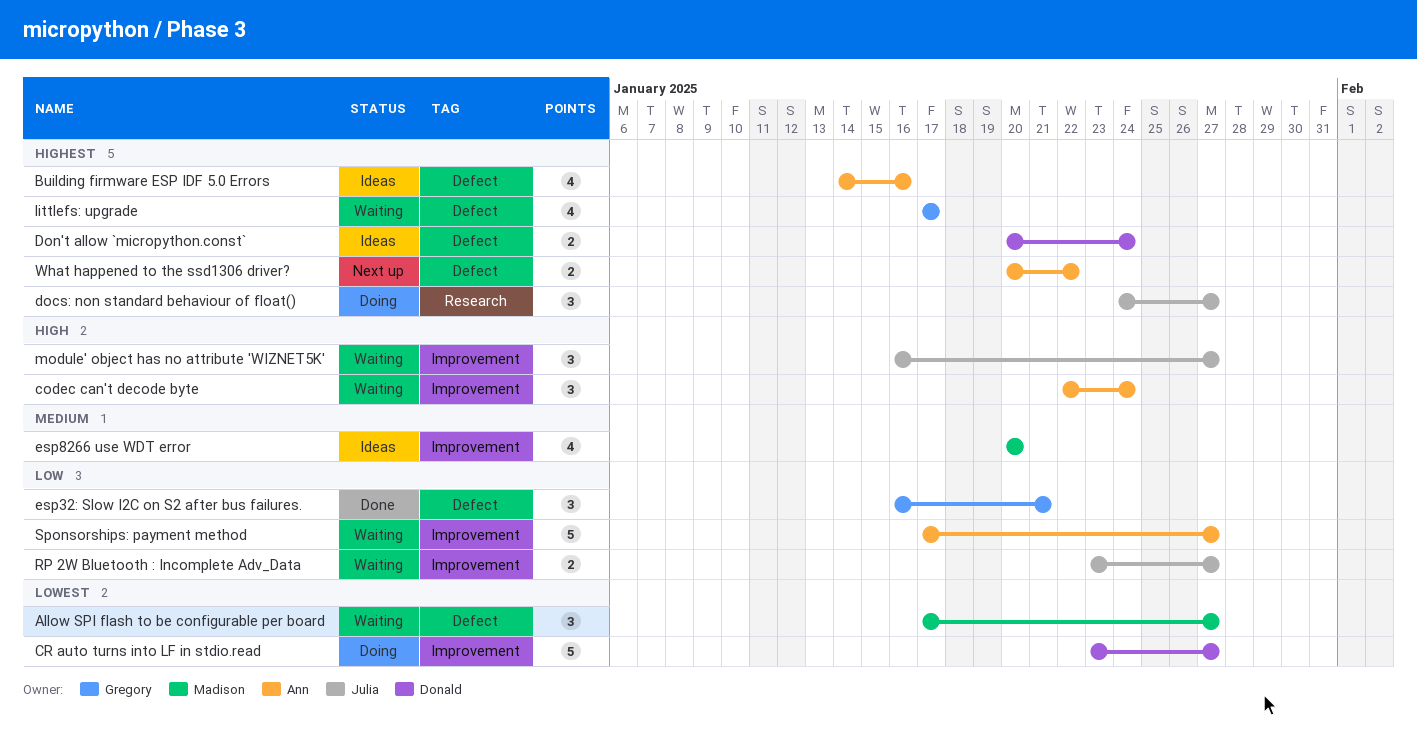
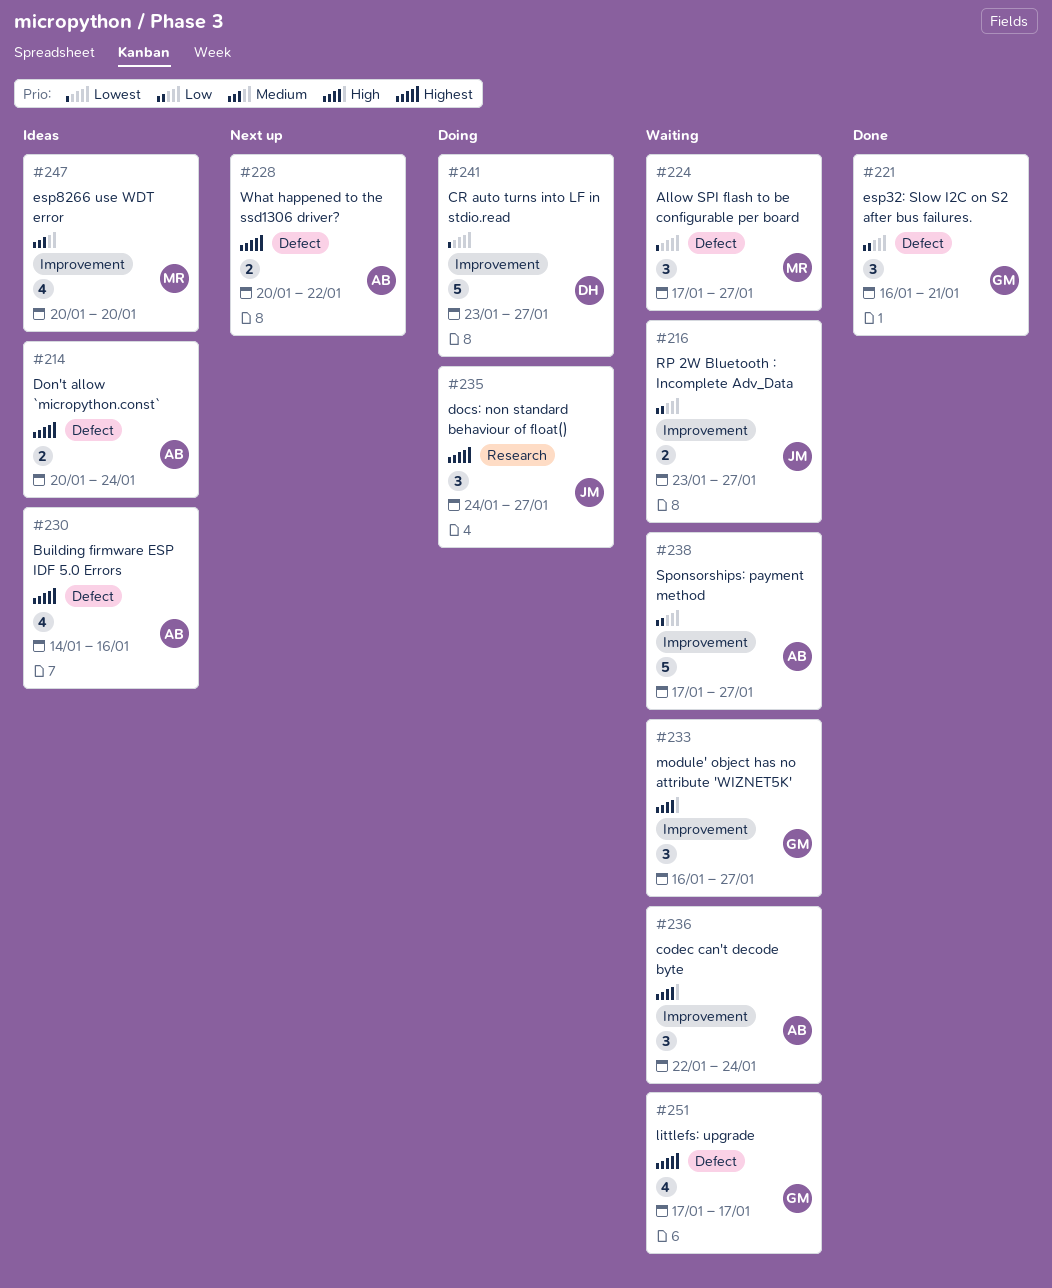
Don't allow `micropython.const`, owner: Donald -> Ann
module' object has no attribute 'WIZNET5K', owner: Julia -> Gregory

